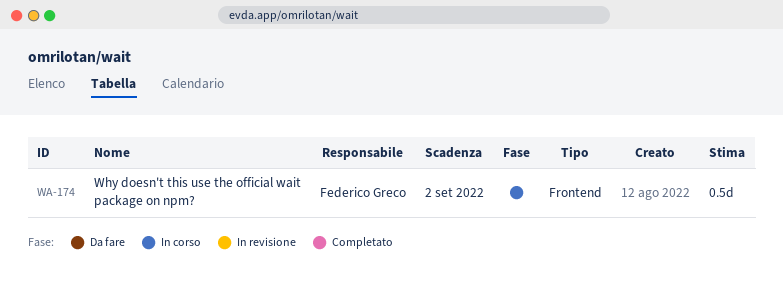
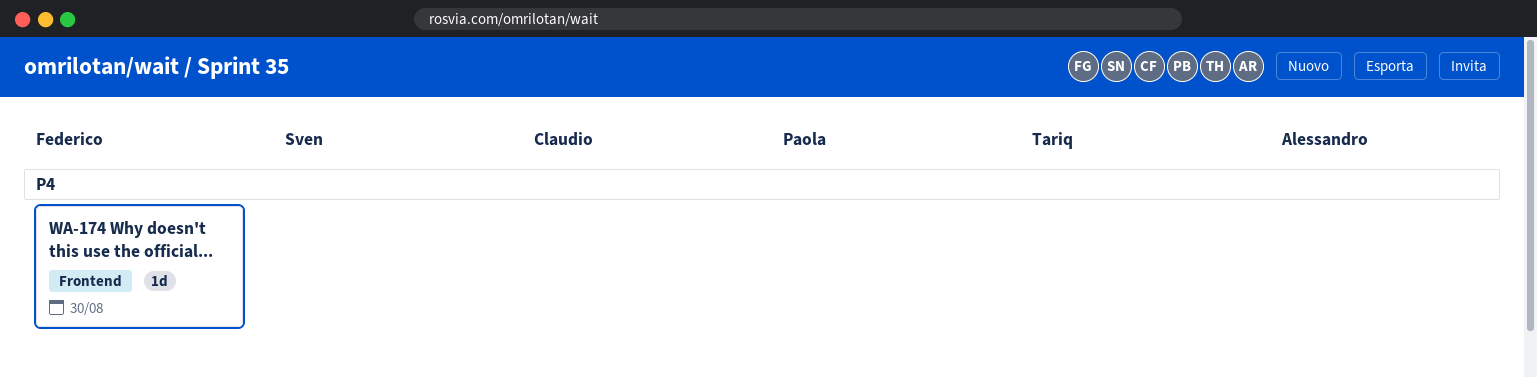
WA-174, estimate: 0.5d -> 1d
WA-174, due: Sep 2 -> Aug 30

